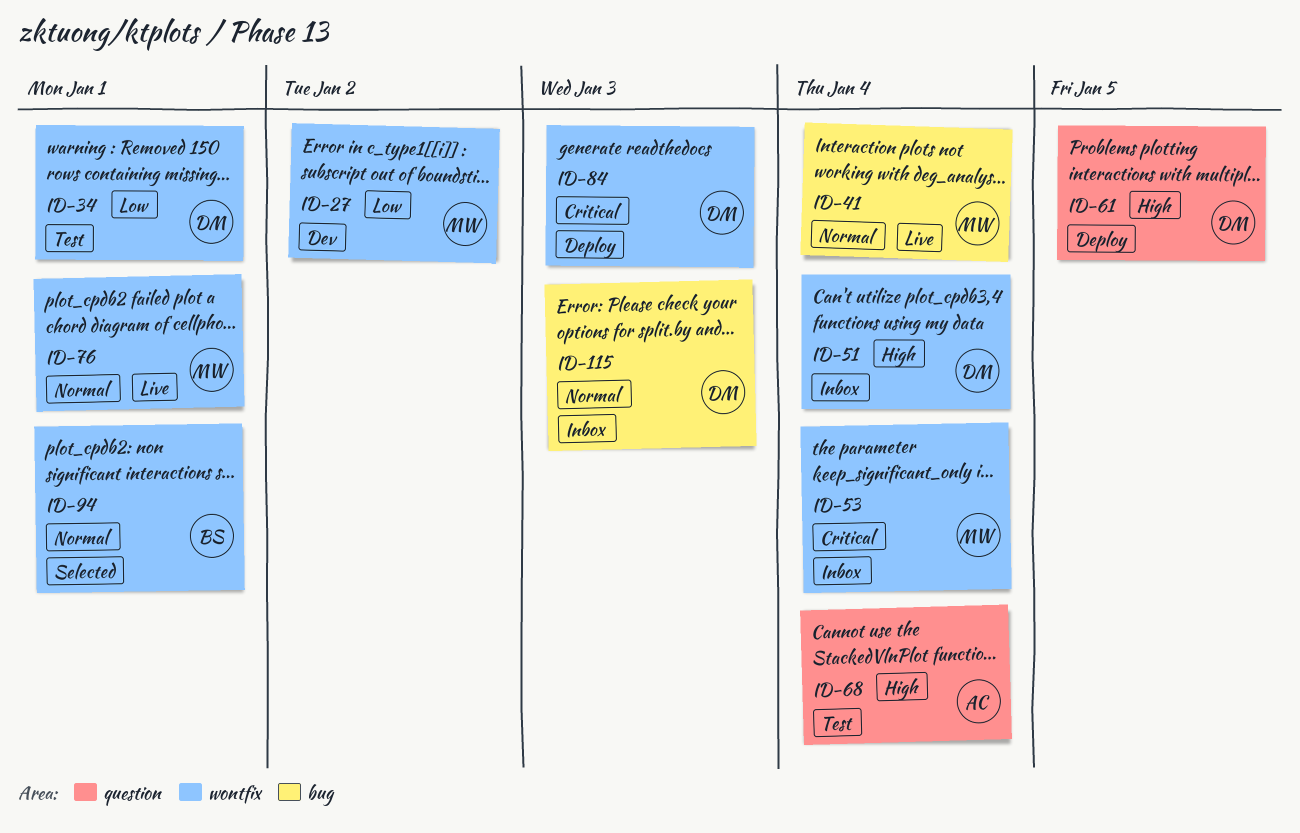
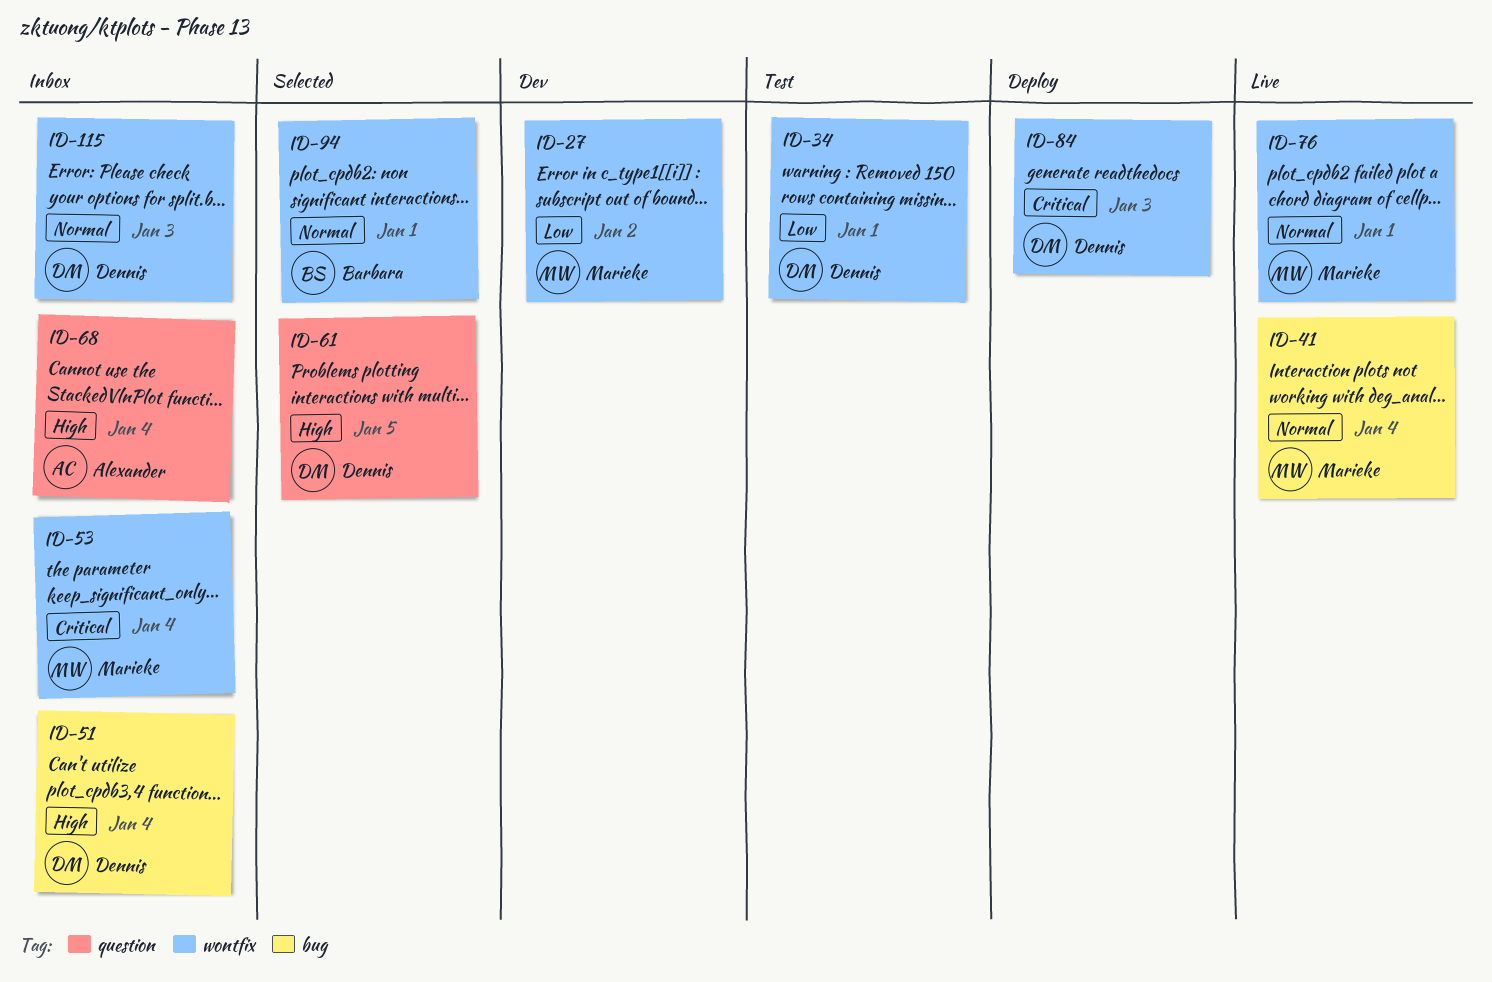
ID-51, label: wontfix -> bug
ID-61, status: Deploy -> Selected
ID-68, status: Test -> Inbox
ID-115, label: bug -> wontfix

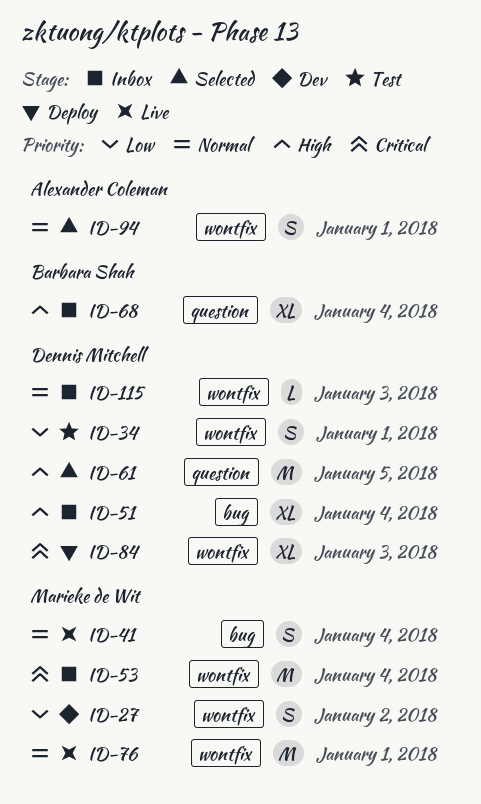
ID-68, owner: Alexander Coleman -> Barbara Shah
ID-94, owner: Barbara Shah -> Alexander Coleman

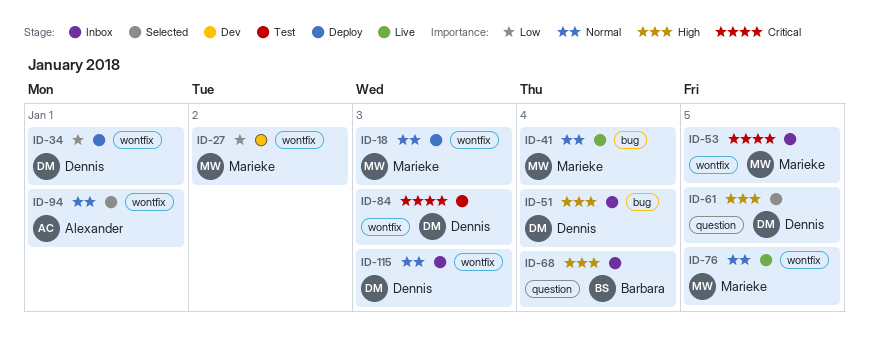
ID-18: none -> present
ID-34, status: Test -> Deploy
ID-53, due: Jan 4 -> Jan 5
ID-76, due: Jan 1 -> Jan 5
ID-84, status: Deploy -> Test

